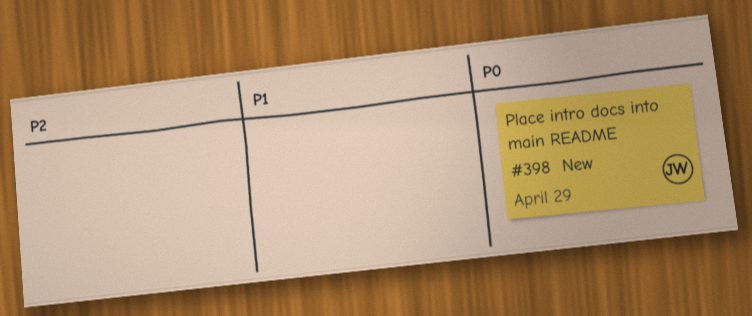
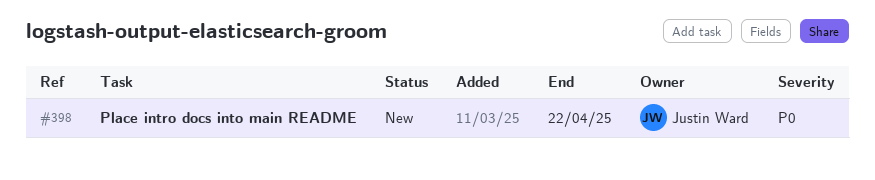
#398, due: Apr 29 -> Apr 22

